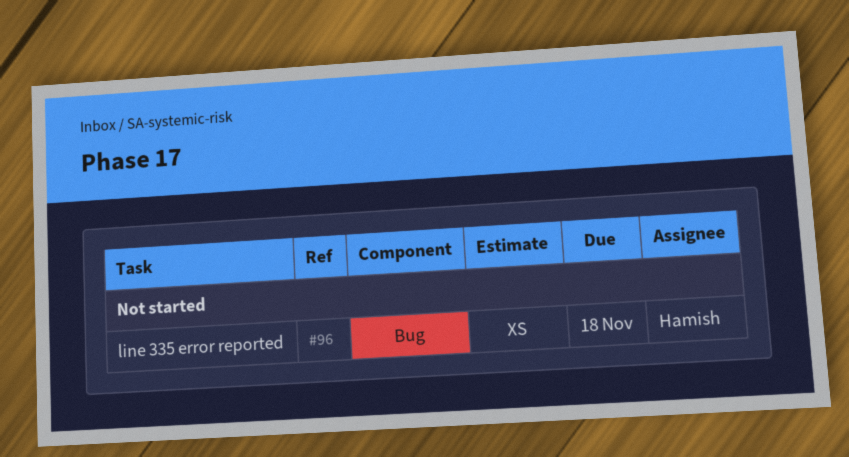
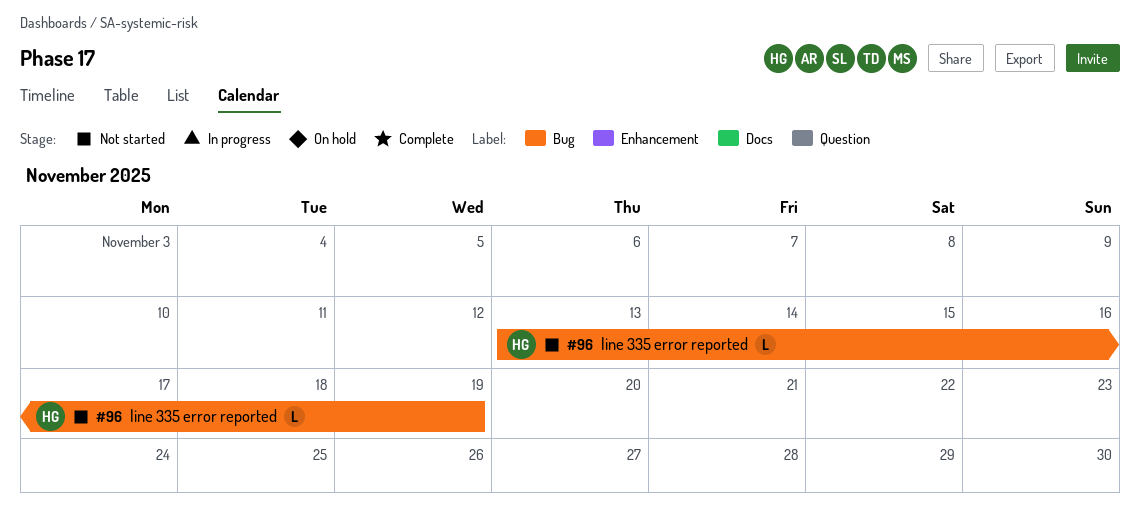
#96, estimate: XS -> L
#96, due: Nov 18 -> Nov 19

